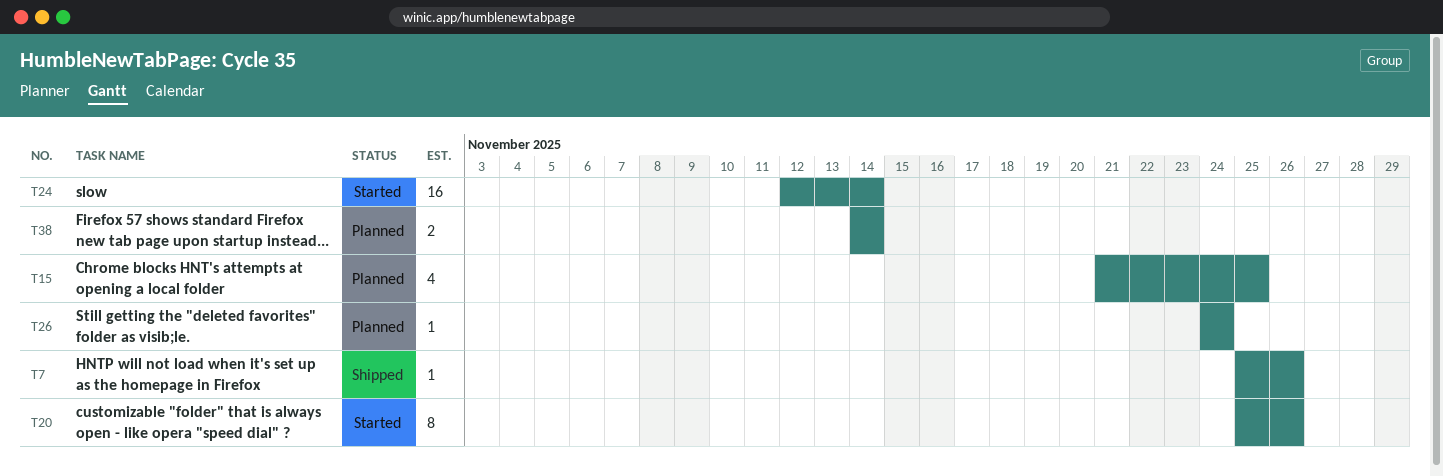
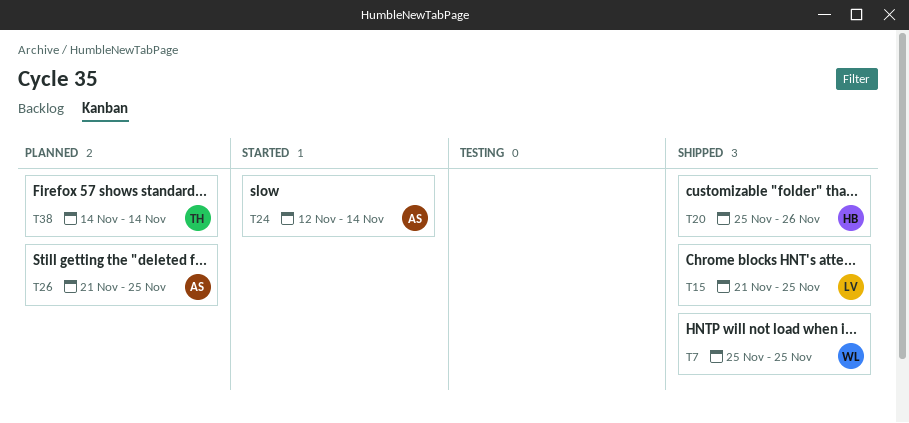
T7, due: Nov 26 -> Nov 25
T15, status: Planned -> Shipped
T20, status: Started -> Shipped
T26, start: Nov 24 -> Nov 21
T26, due: Nov 24 -> Nov 25

